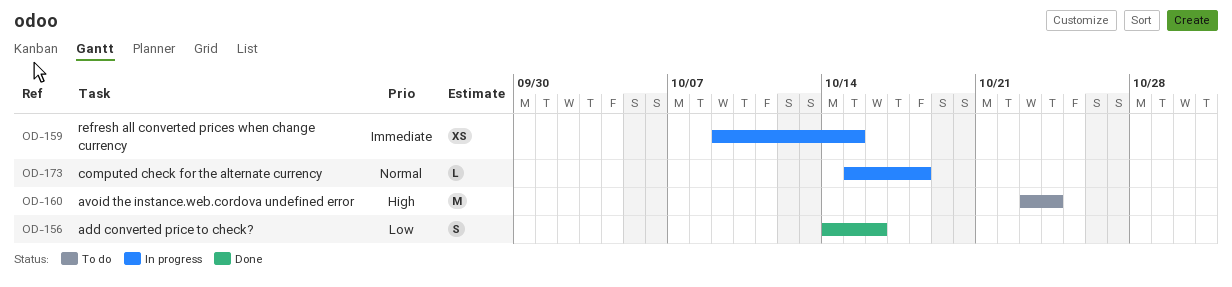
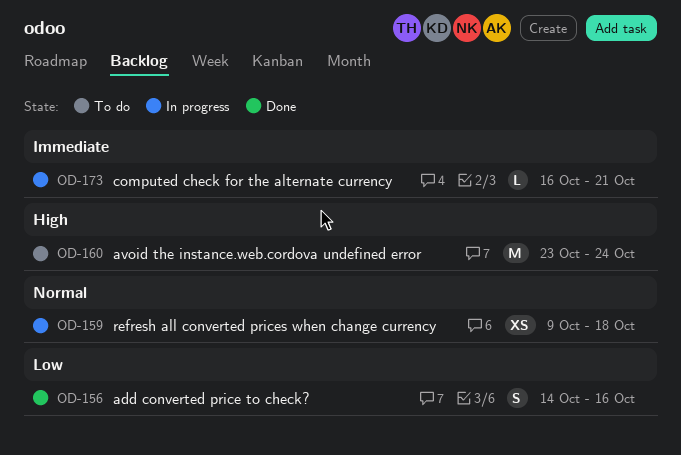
OD-159, priority: Immediate -> Normal
OD-159, due: Oct 15 -> Oct 18
OD-173, priority: Normal -> Immediate
OD-173, start: Oct 15 -> Oct 16
OD-173, due: Oct 18 -> Oct 21

